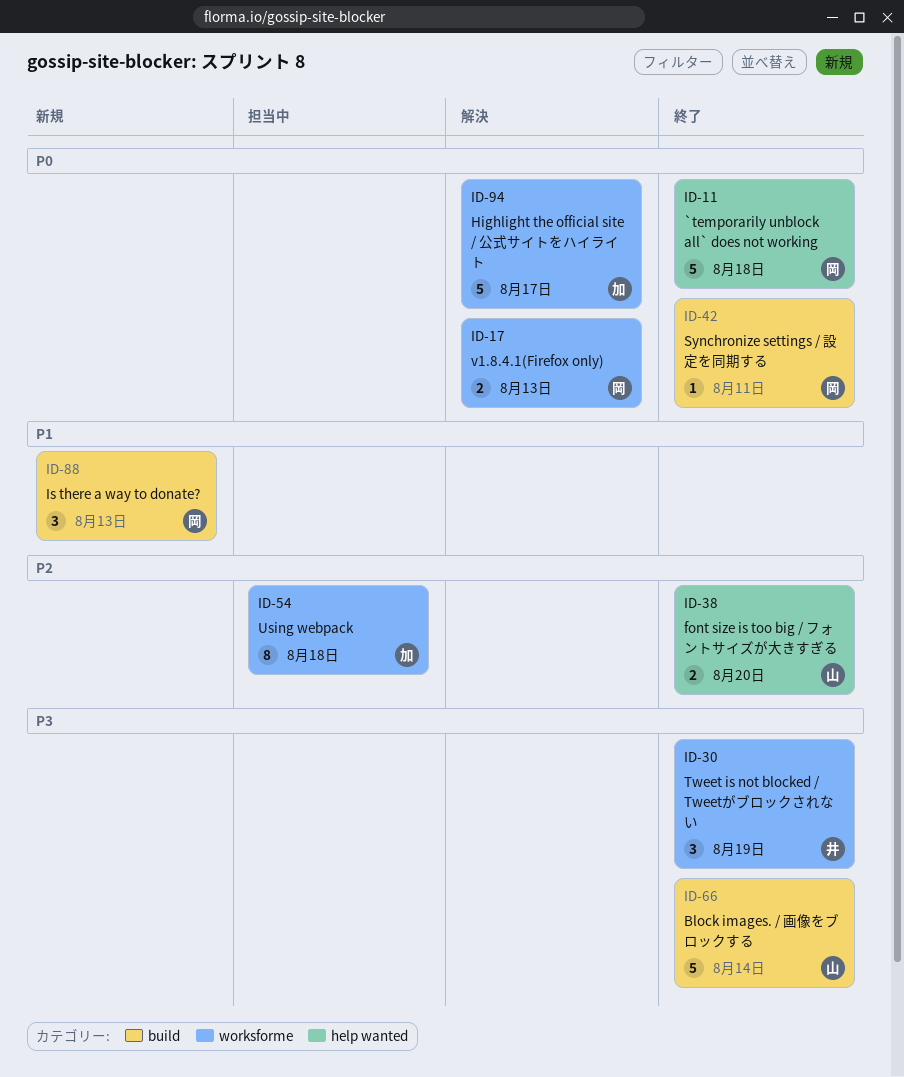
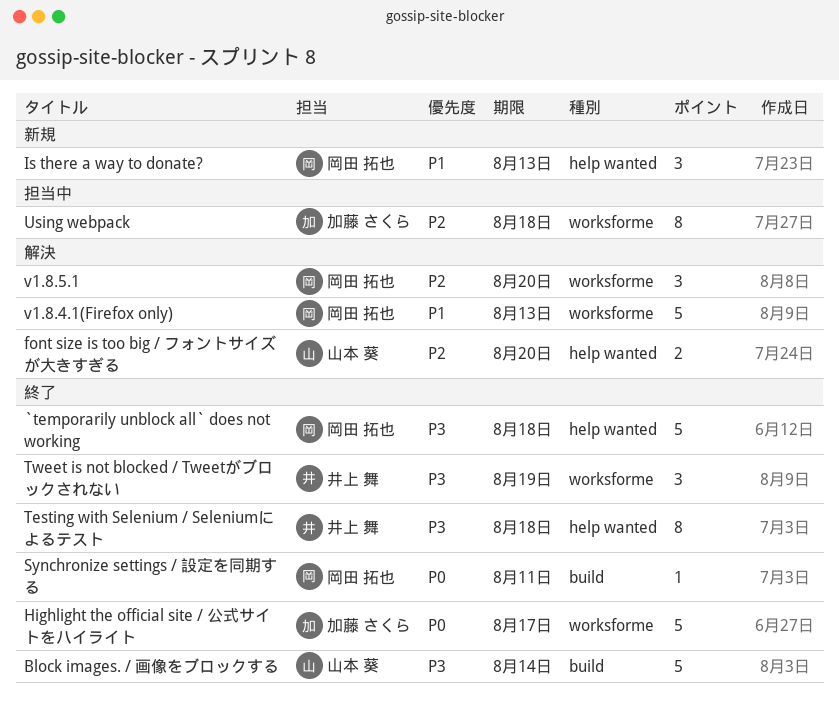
`temporarily unblock all` does not working, priority: P0 -> P3
font size is too big / フォントサイズが大きすぎる, status: 終了 -> 解決
Highlight the official site / 公式サイトをハイライト, status: 解決 -> 終了
Is there a way to donate?, label: build -> help wanted
Testing with Selenium / Seleniumによるテスト: none -> present
v1.8.4.1(Firefox only), priority: P0 -> P1
v1.8.4.1(Firefox only), estimate: 2 -> 5
v1.8.5.1: none -> present

